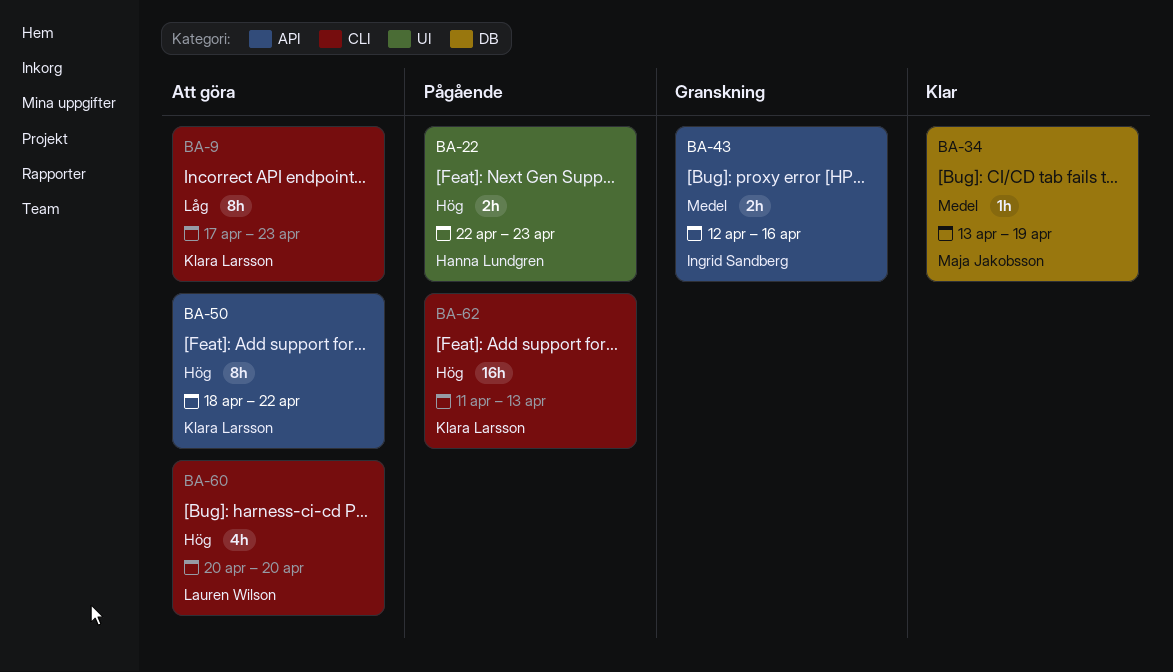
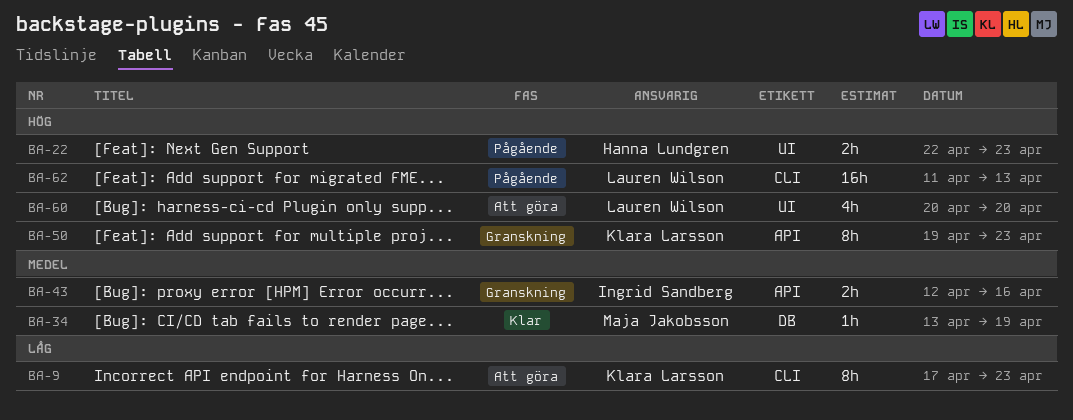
BA-50, status: Att göra -> Granskning
BA-50, start: Apr 18 -> Apr 19
BA-50, due: Apr 22 -> Apr 23
BA-60, label: CLI -> UI
BA-62, owner: Klara Larsson -> Lauren Wilson

